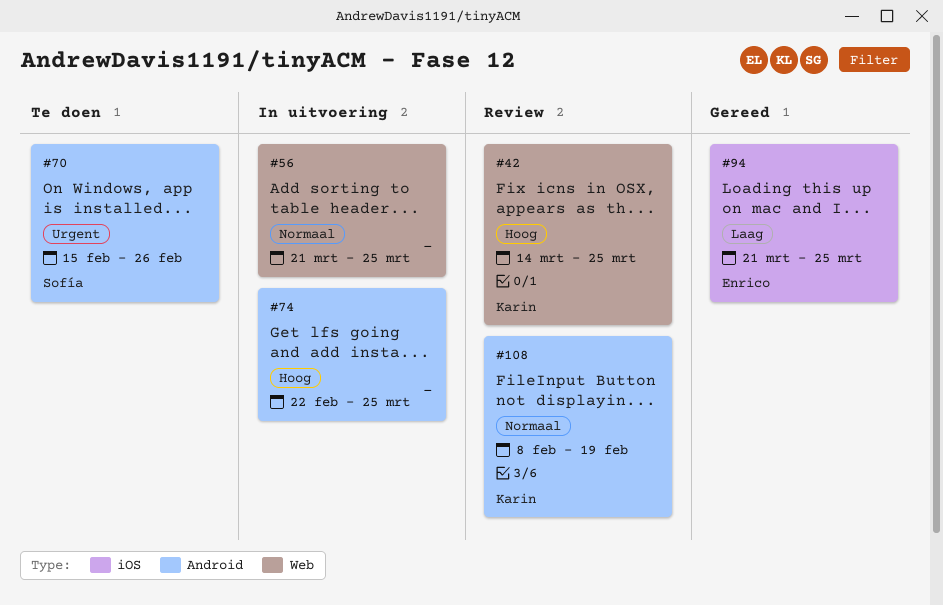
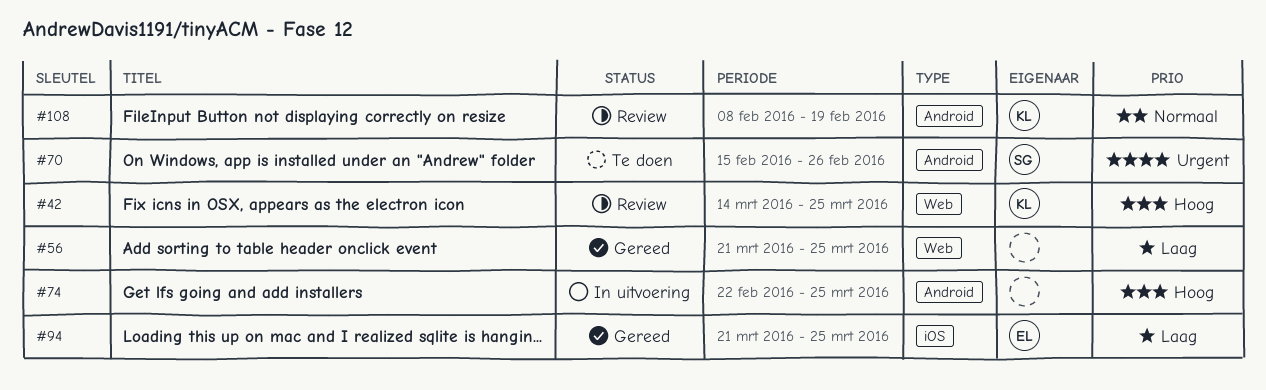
#56, status: In uitvoering -> Gereed
#56, priority: Normaal -> Laag

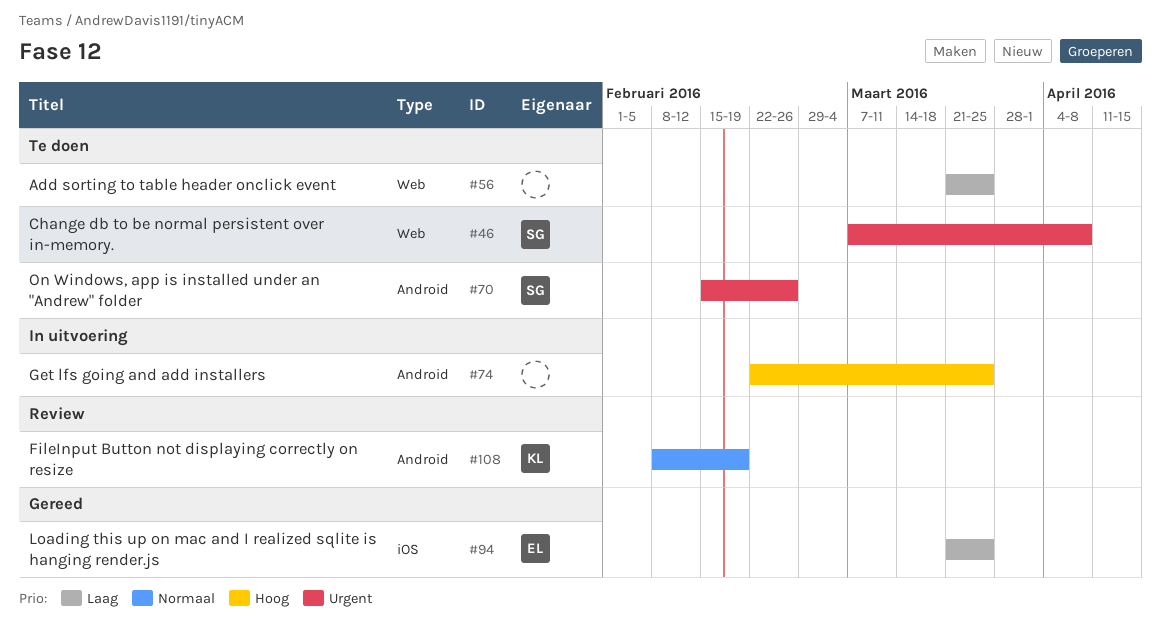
#42: present -> none
#46: none -> present
#56, status: Gereed -> Te doen

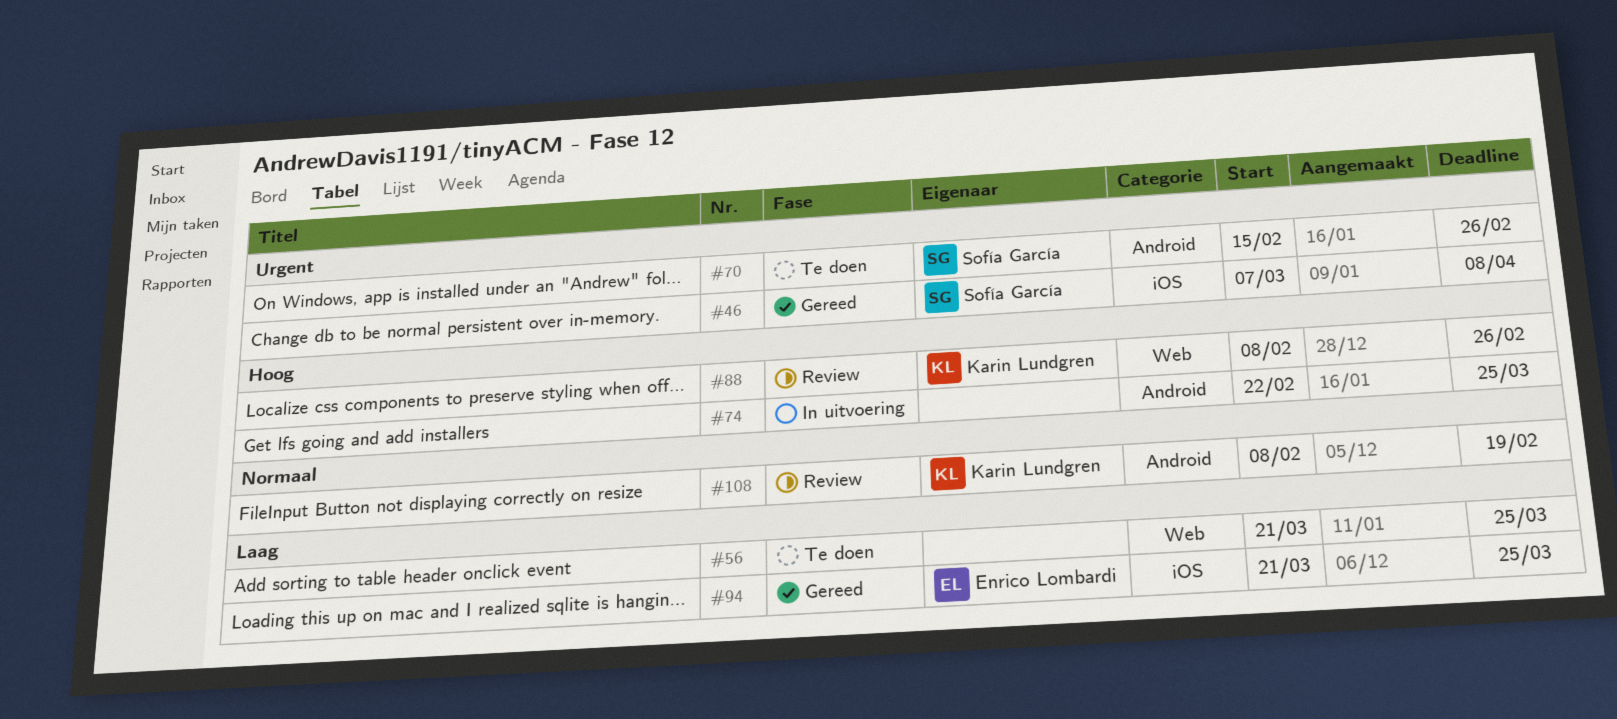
#46, status: Te doen -> Gereed
#46, label: Web -> iOS
#88: none -> present

